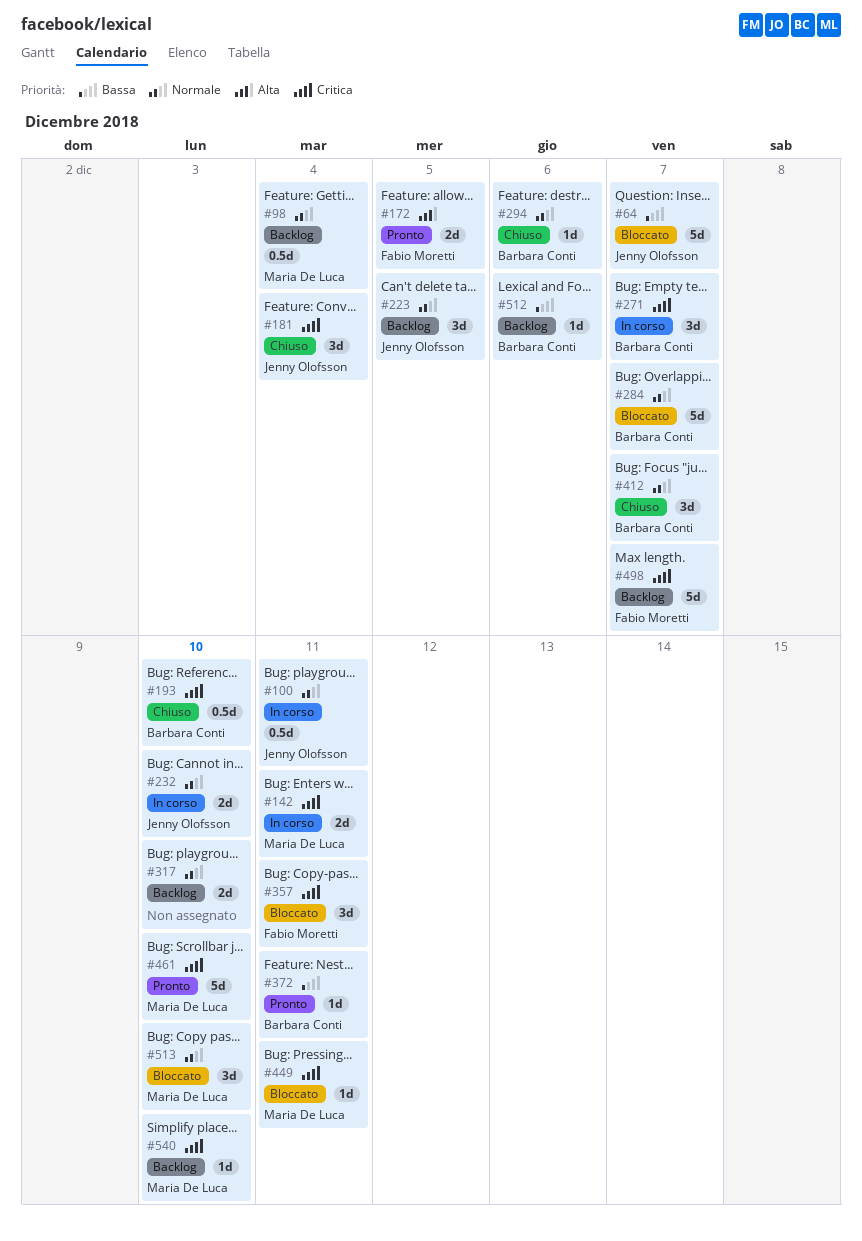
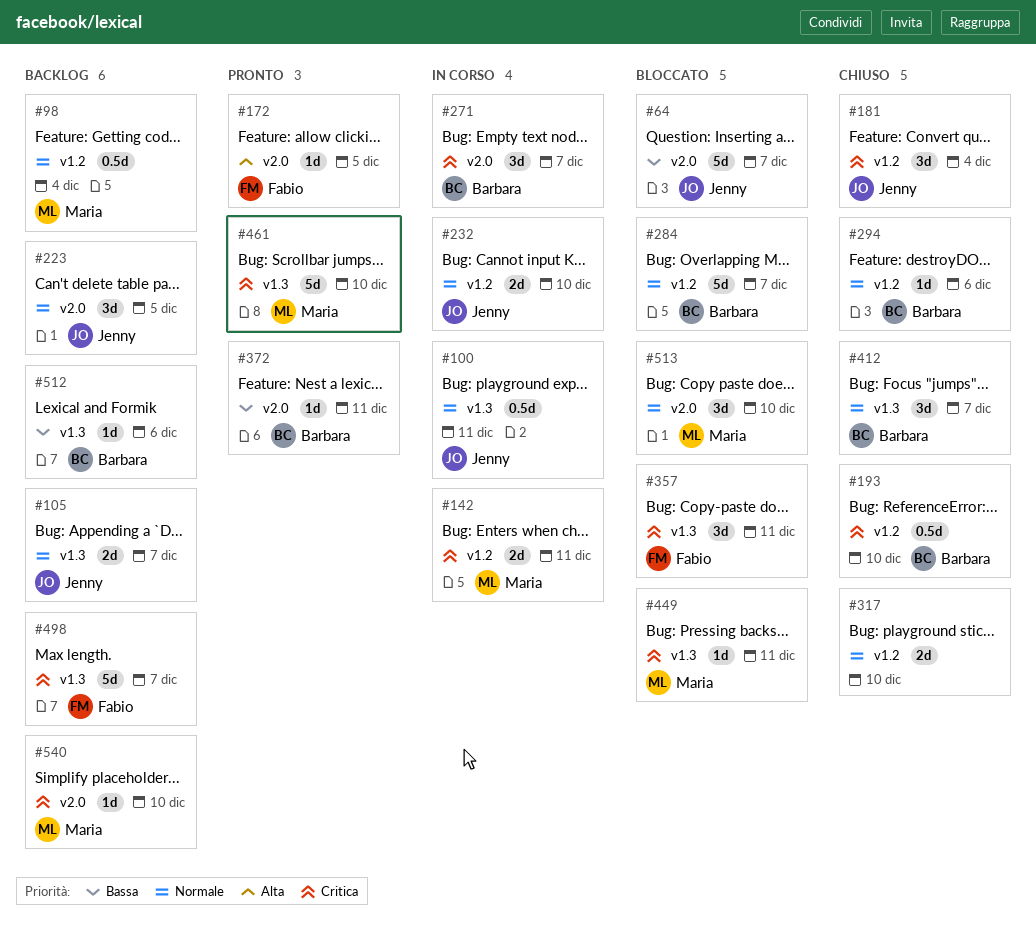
#105: none -> present
#172, estimate: 2d -> 1d
#317, status: Backlog -> Chiuso

